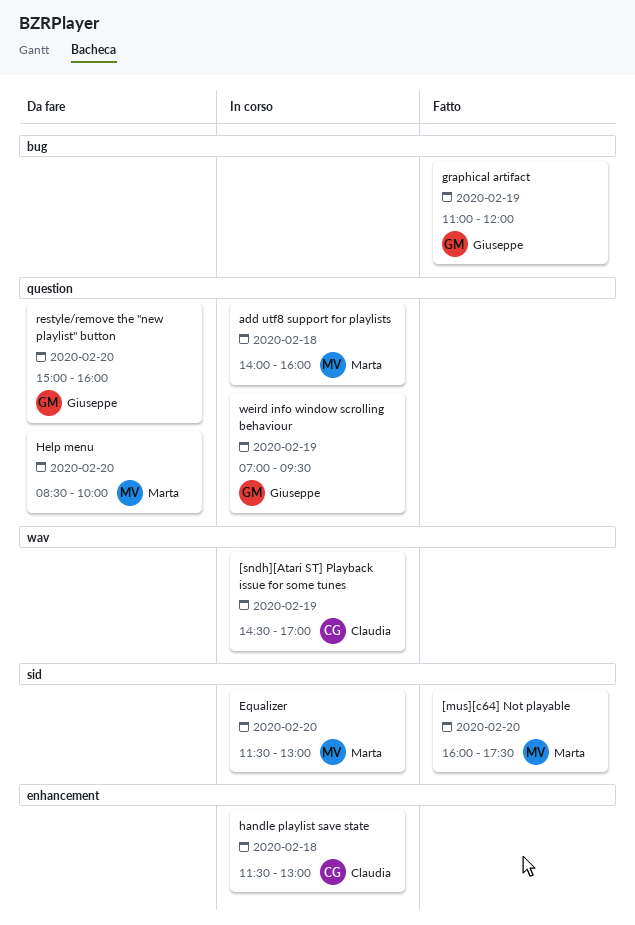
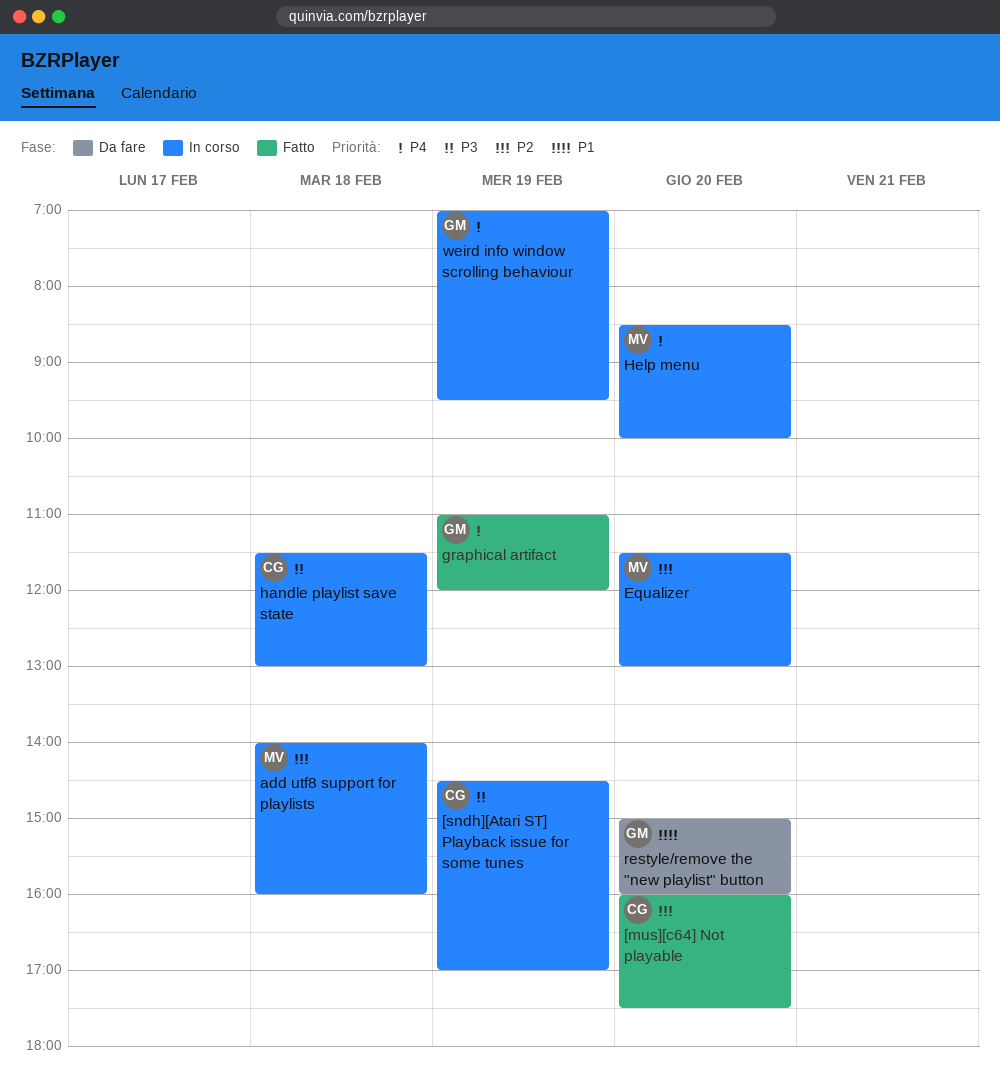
[mus][c64] Not playable, owner: Marta -> Claudia
Help menu, status: Da fare -> In corso

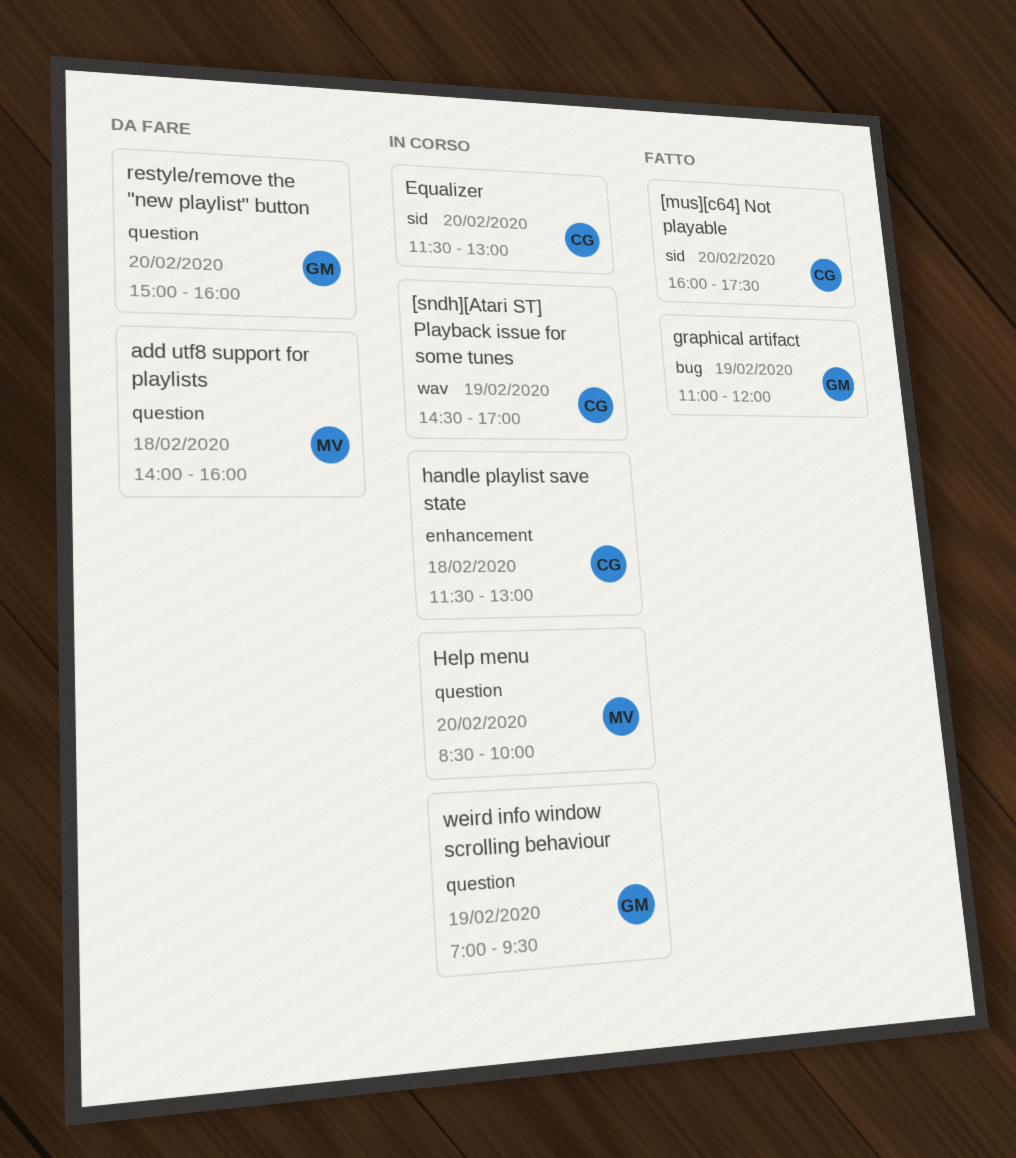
add utf8 support for playlists, status: In corso -> Da fare
Equalizer, owner: MV -> CG

